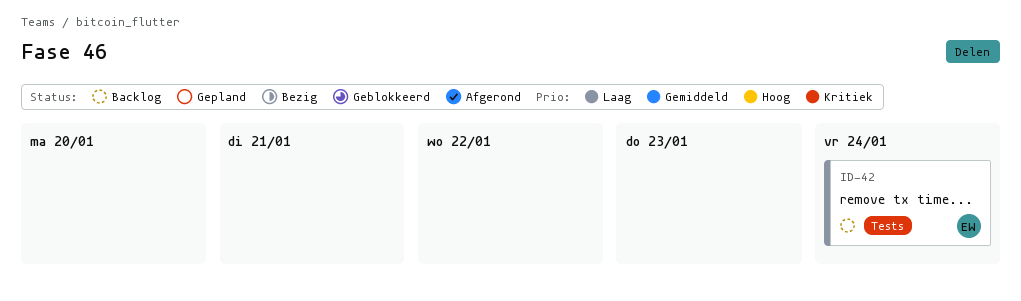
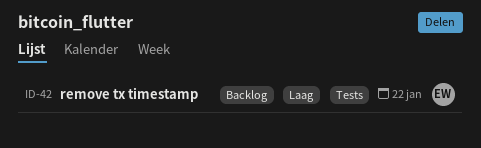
ID-42, due: Jan 24 -> Jan 22

